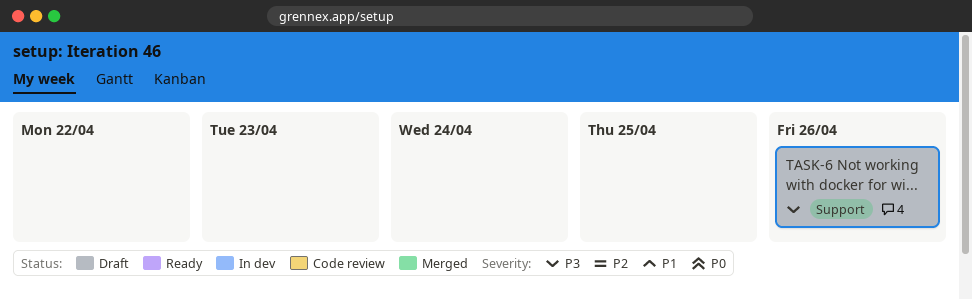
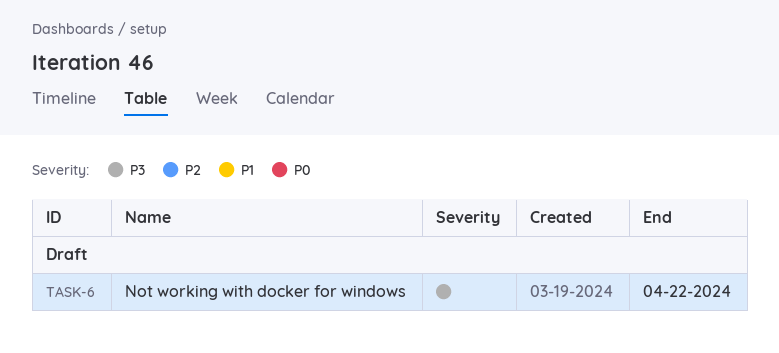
TASK-6, due: Apr 26 -> Apr 22

